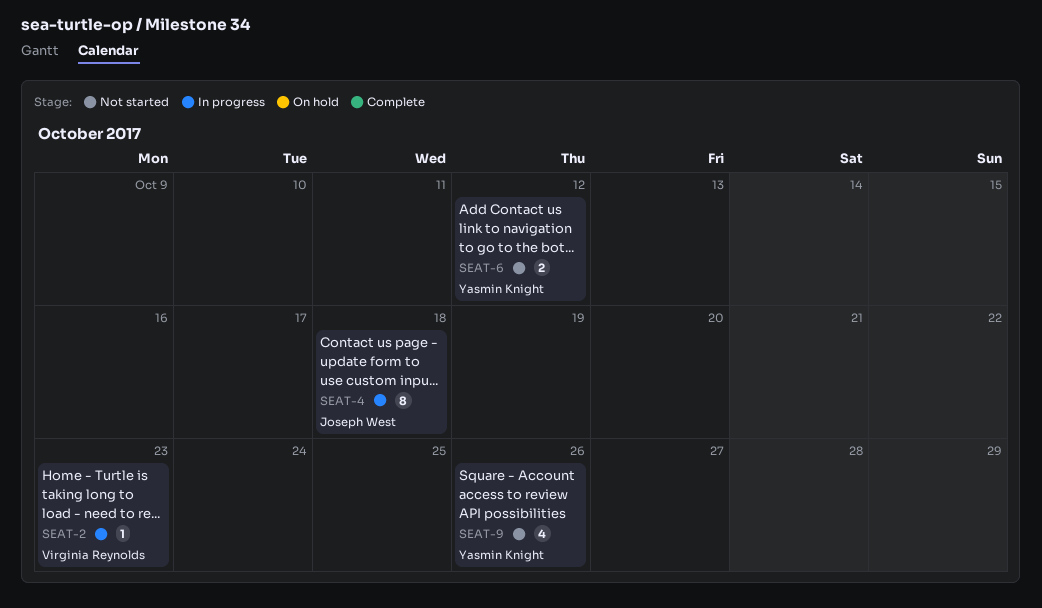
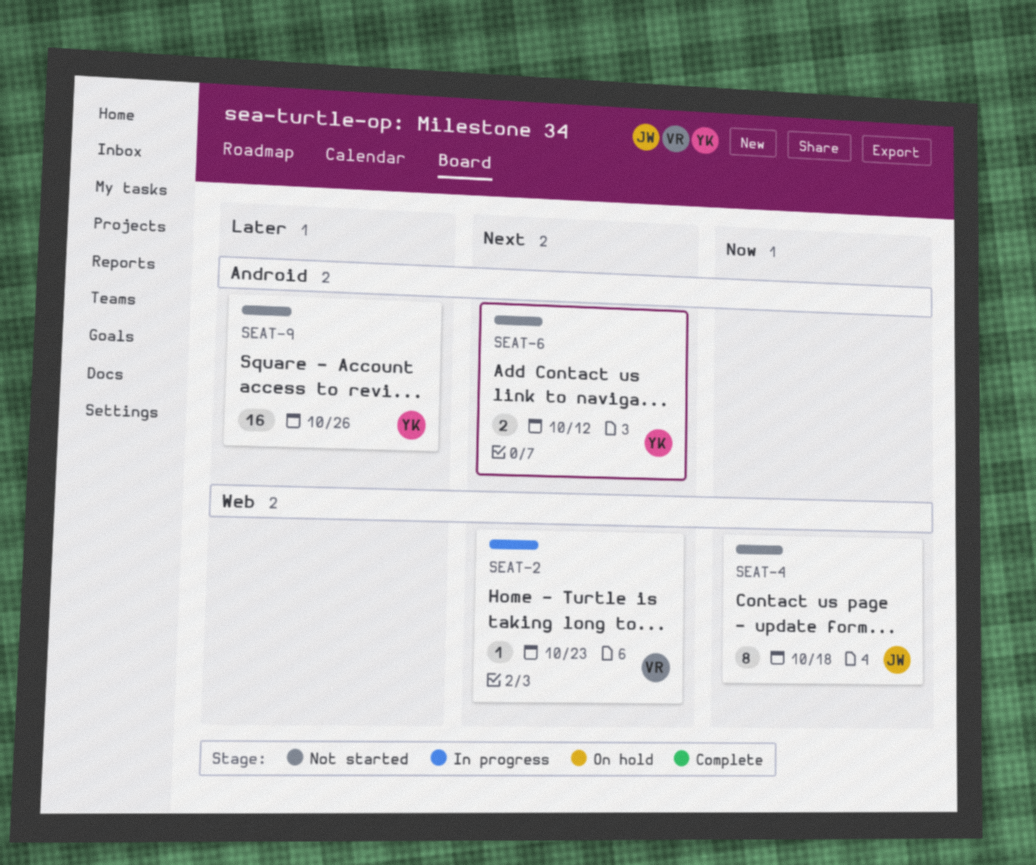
SEAT-4, status: In progress -> Not started
SEAT-9, estimate: 4 -> 16

